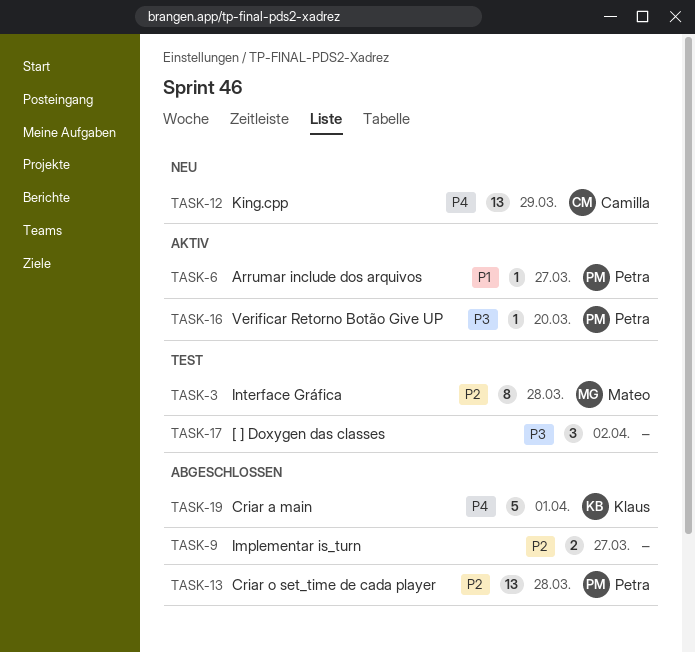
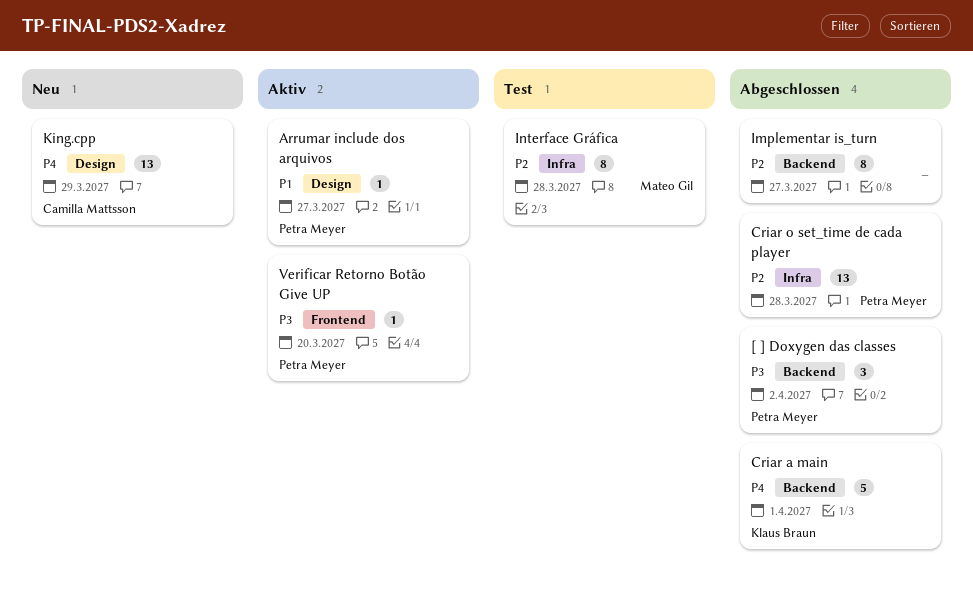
[ ] Doxygen das classes, status: Test -> Abgeschlossen
[ ] Doxygen das classes, owner: none -> Petra Meyer
Implementar is_turn, estimate: 2 -> 8

